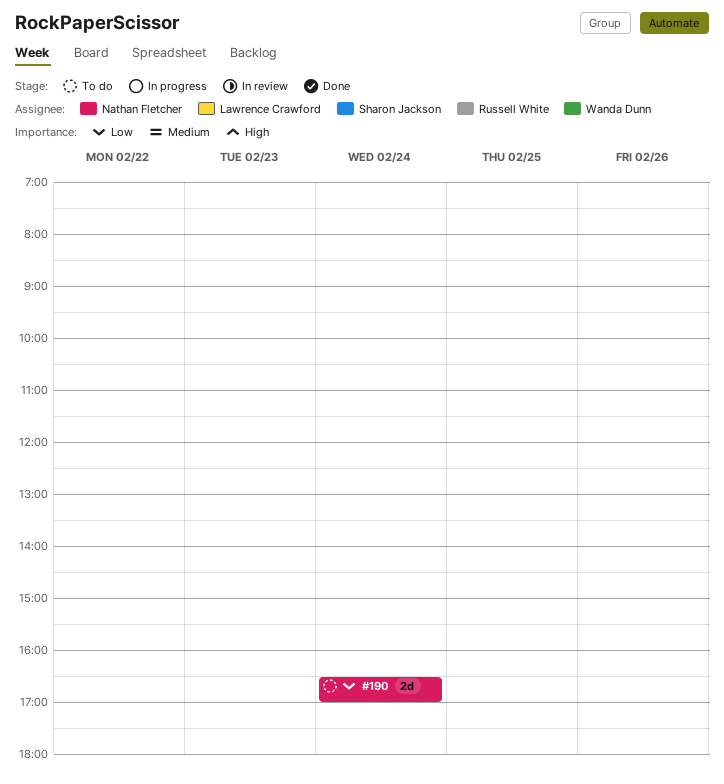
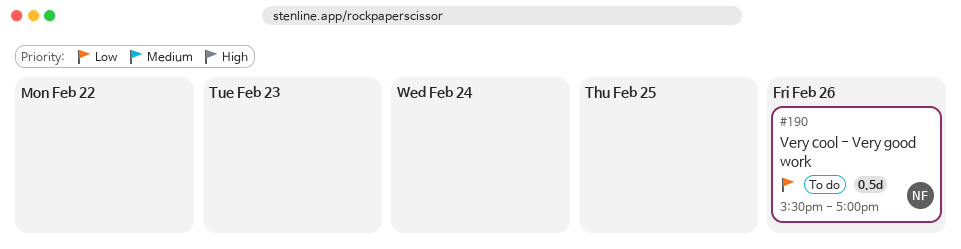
#190, estimate: 2d -> 0.5d
#190, day: Feb 24 -> Feb 26
#190, begins: 16:30 -> 15:30

